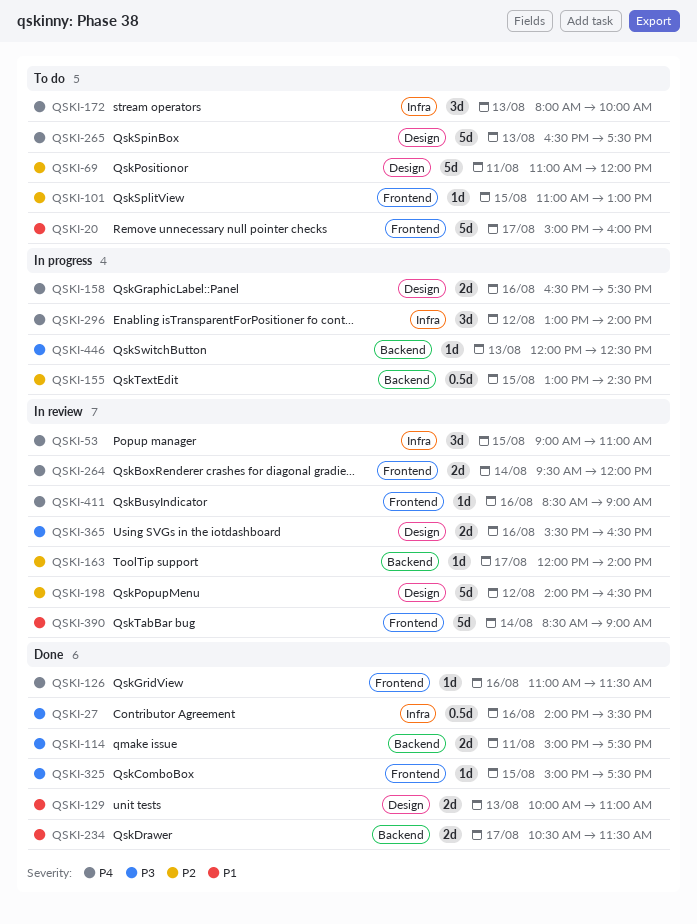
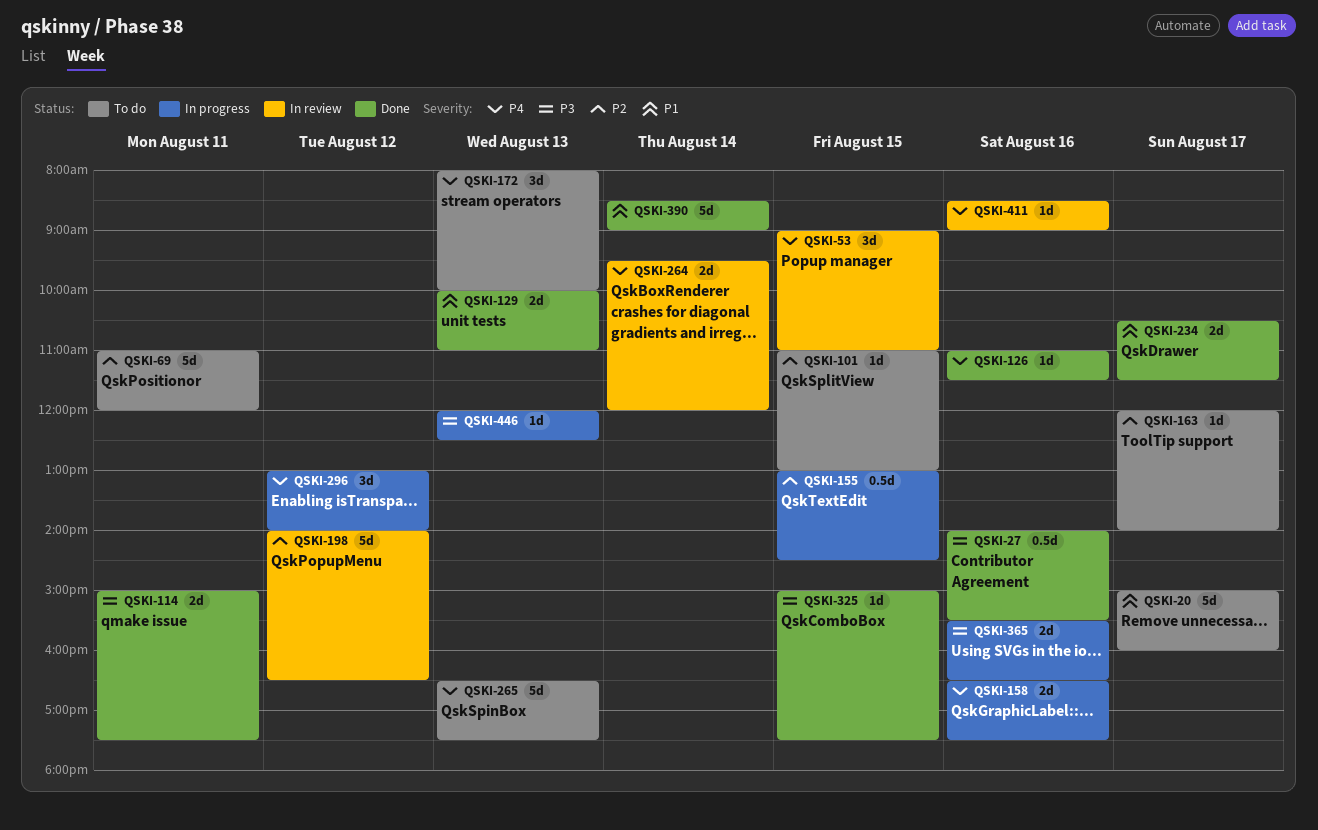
QSKI-163, status: In review -> To do
QSKI-365, status: In review -> In progress
QSKI-390, status: In review -> Done

